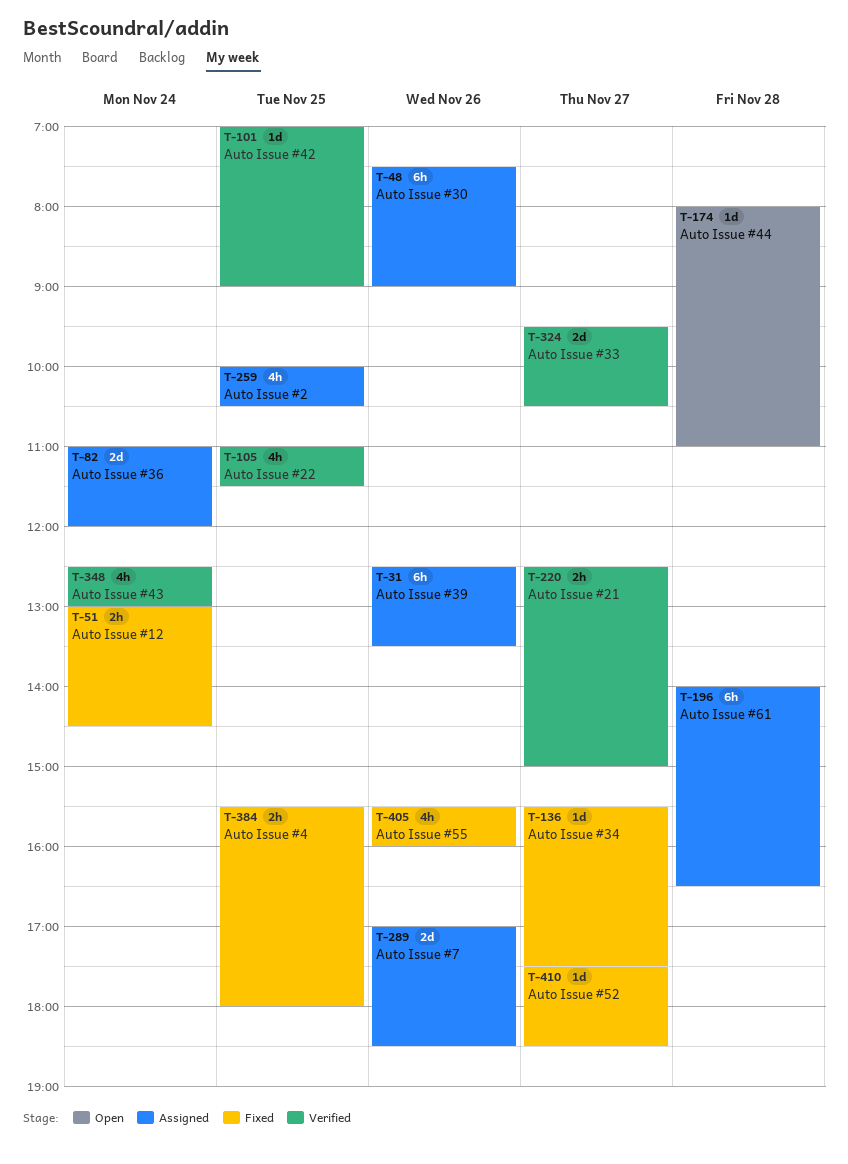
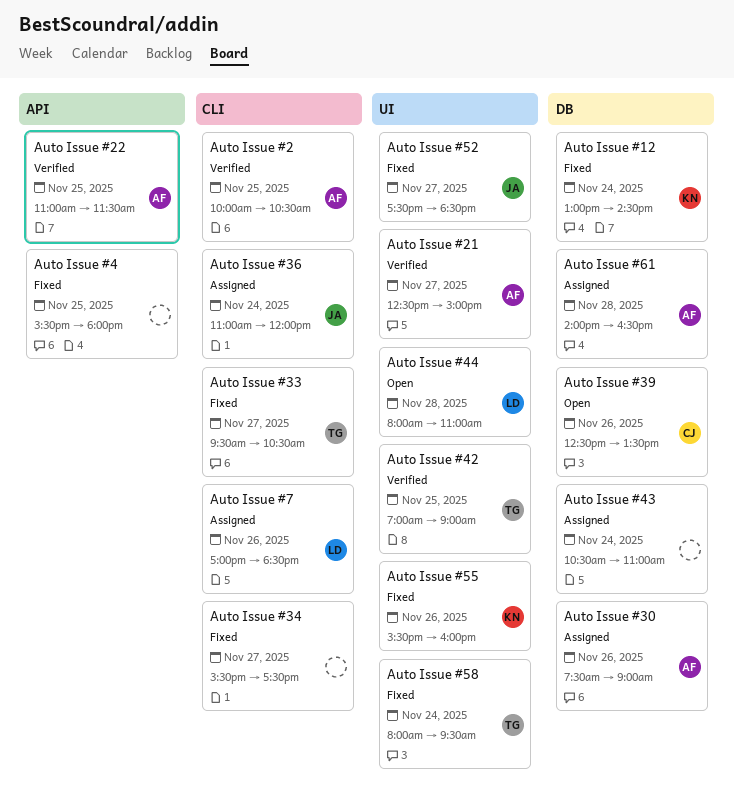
Auto Issue #2, status: Assigned -> Verified
Auto Issue #33, status: Verified -> Fixed
Auto Issue #39, status: Assigned -> Open
Auto Issue #43, status: Verified -> Assigned
Auto Issue #43, begins: 12:30 -> 10:30
Auto Issue #43, ends: 13:00 -> 11:00
Auto Issue #58: none -> present

